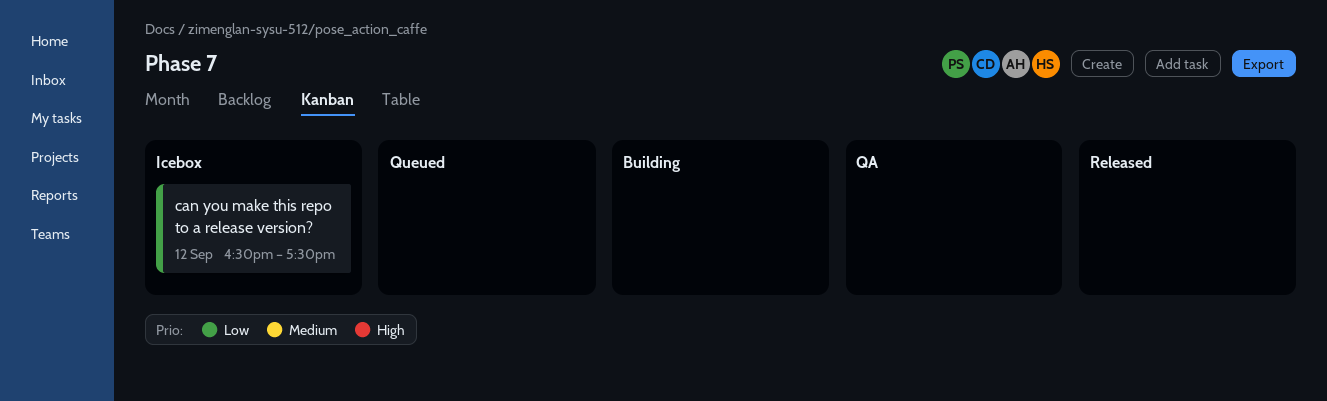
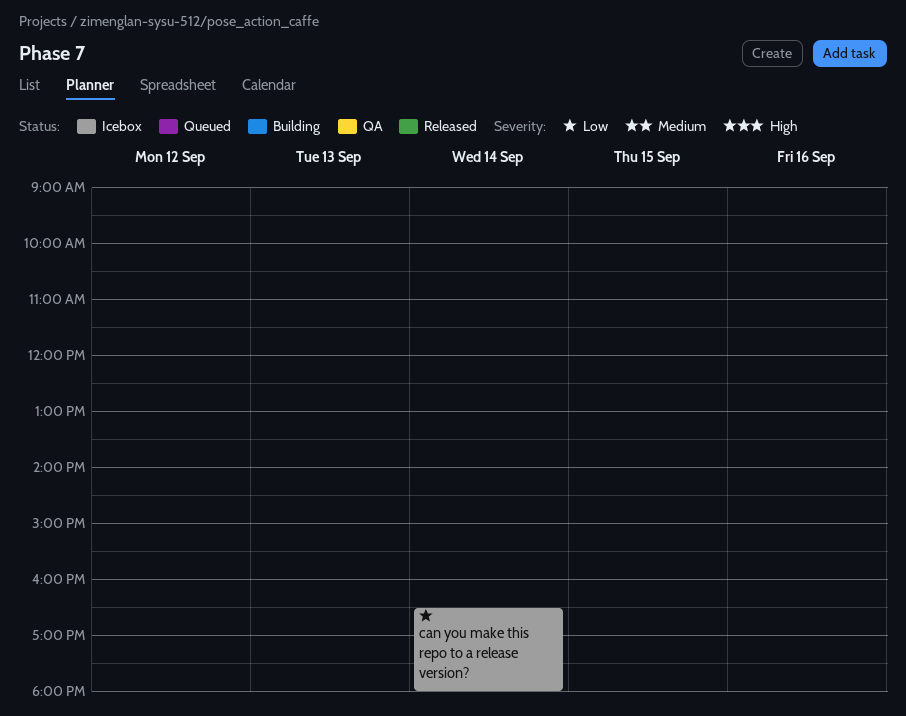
can you make this repo to a release version?, day: Sep 12 -> Sep 14
can you make this repo to a release version?, ends: 17:30 -> 18:00

